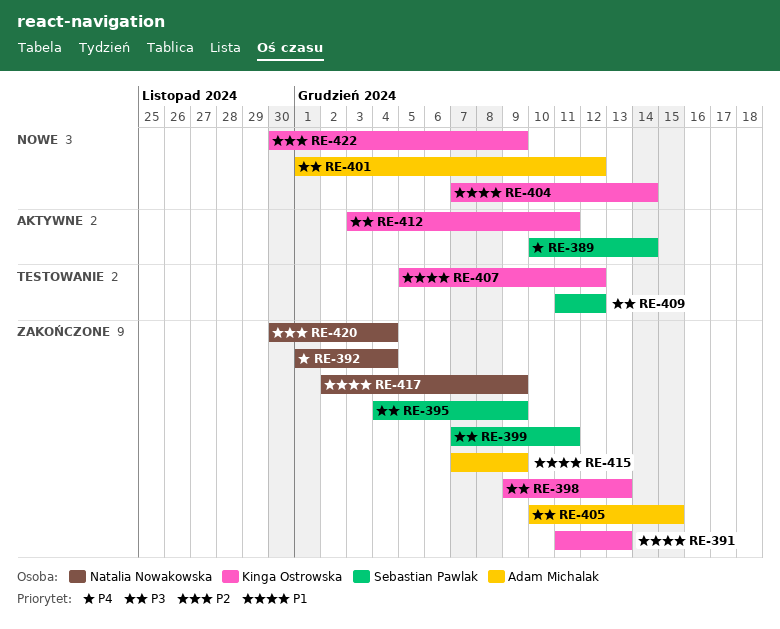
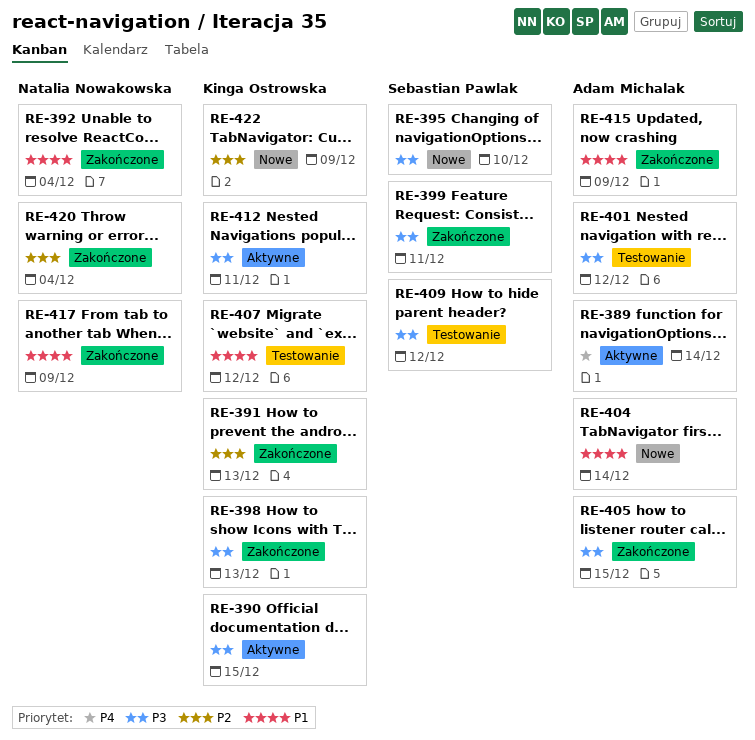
RE-389, owner: Sebastian Pawlak -> Adam Michalak
RE-390: none -> present
RE-391, priority: P1 -> P2
RE-392, priority: P4 -> P1
RE-395, status: Zakończone -> Nowe
RE-395, due: Dec 9 -> Dec 10
RE-401, status: Nowe -> Testowanie
RE-404, owner: Kinga Ostrowska -> Adam Michalak

